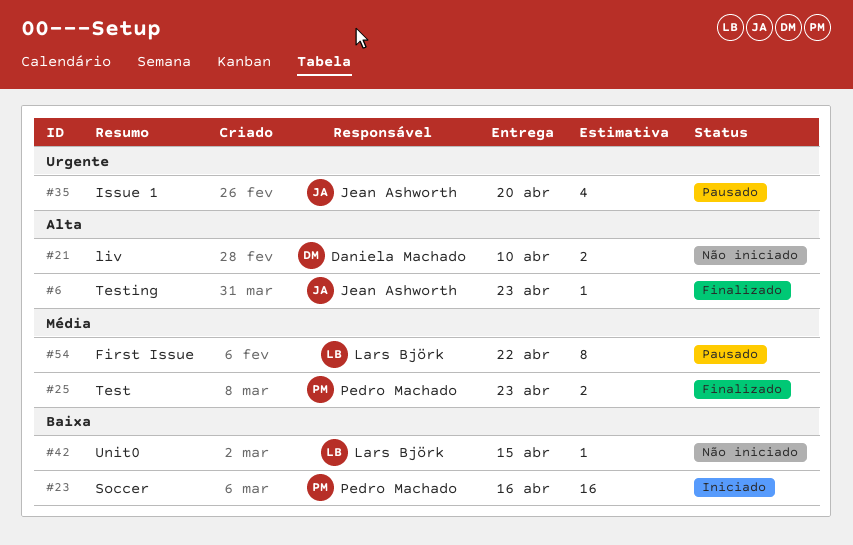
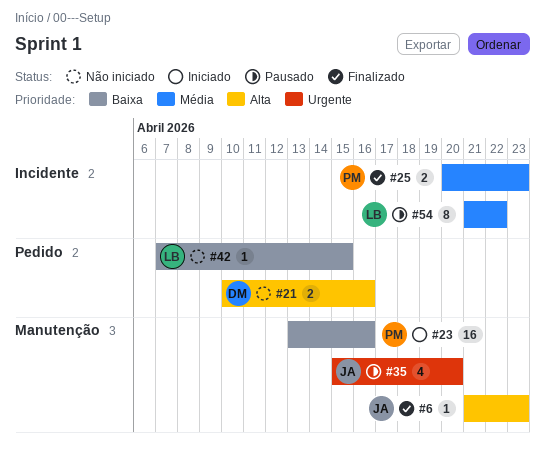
#21, due: Apr 10 -> Apr 16

